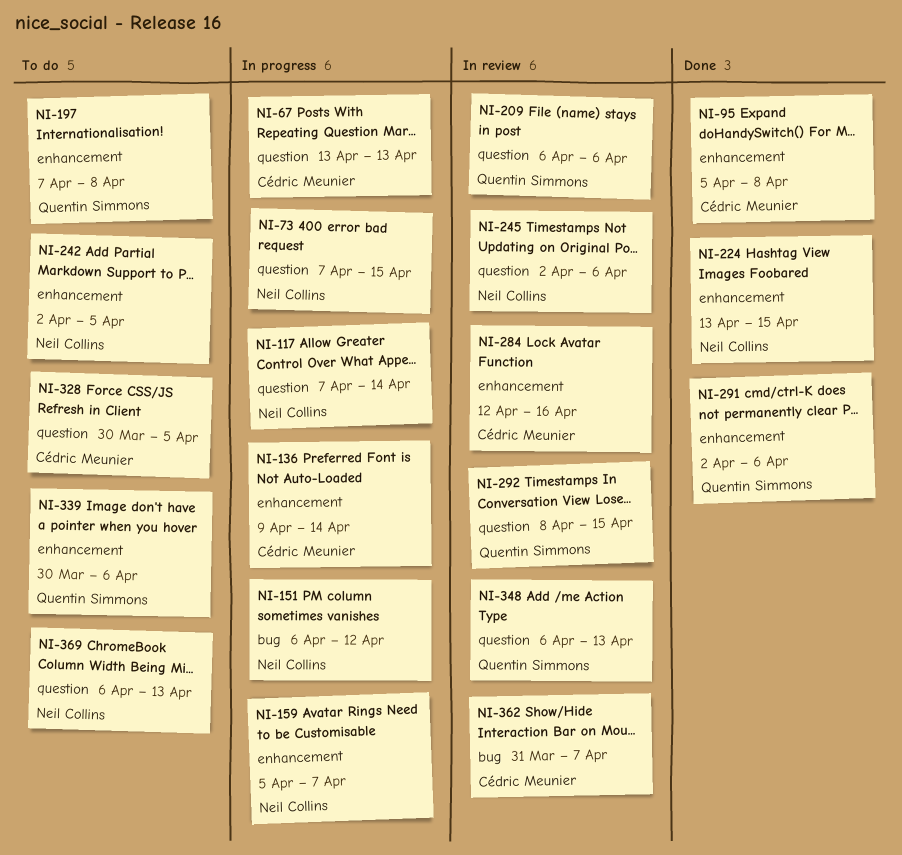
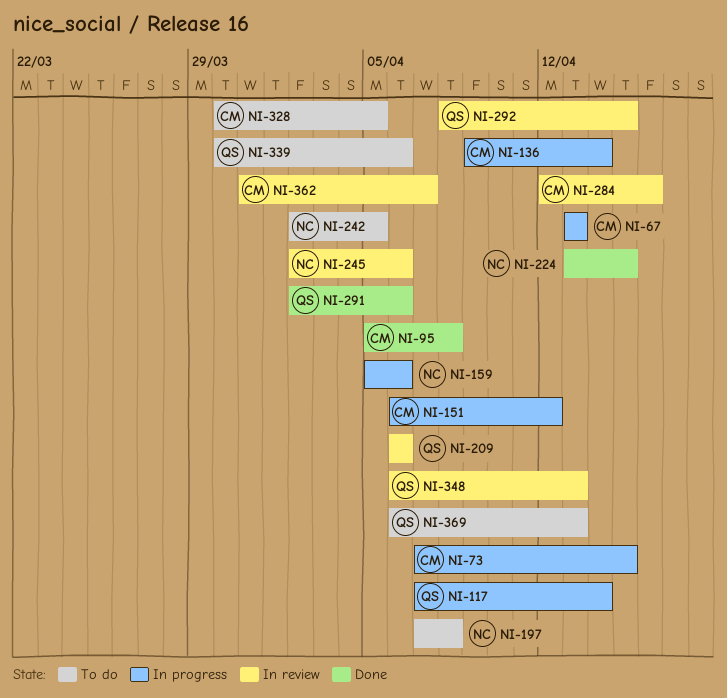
NI-73, owner: Neil Collins -> Cédric Meunier
NI-117, owner: Neil Collins -> Quentin Simmons
NI-151, owner: Neil Collins -> Cédric Meunier
NI-159, due: Apr 7 -> Apr 6
NI-197, owner: Quentin Simmons -> Neil Collins
NI-369, owner: Neil Collins -> Quentin Simmons

